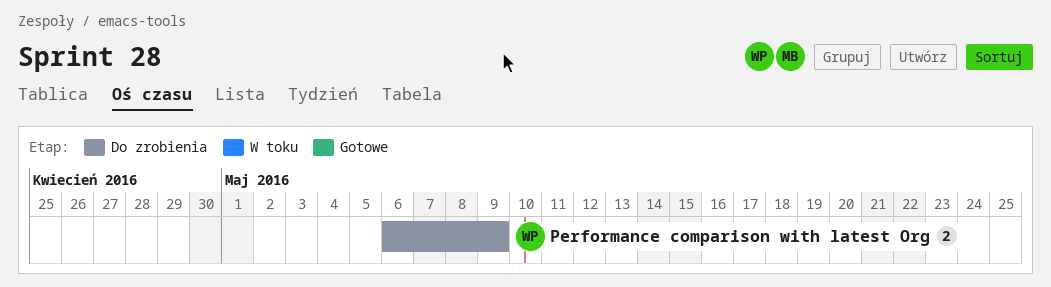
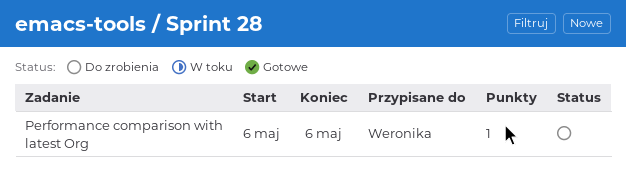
Performance comparison with latest Org, estimate: 2 -> 1
Performance comparison with latest Org, due: May 9 -> May 6

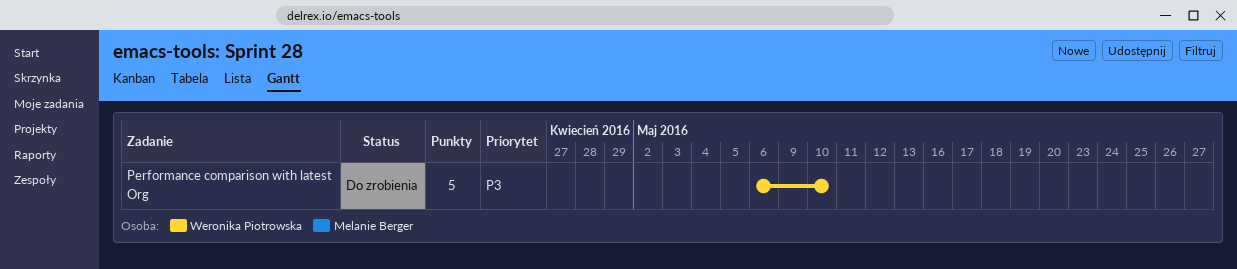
Performance comparison with latest Org, estimate: 1 -> 5
Performance comparison with latest Org, due: May 6 -> May 10

